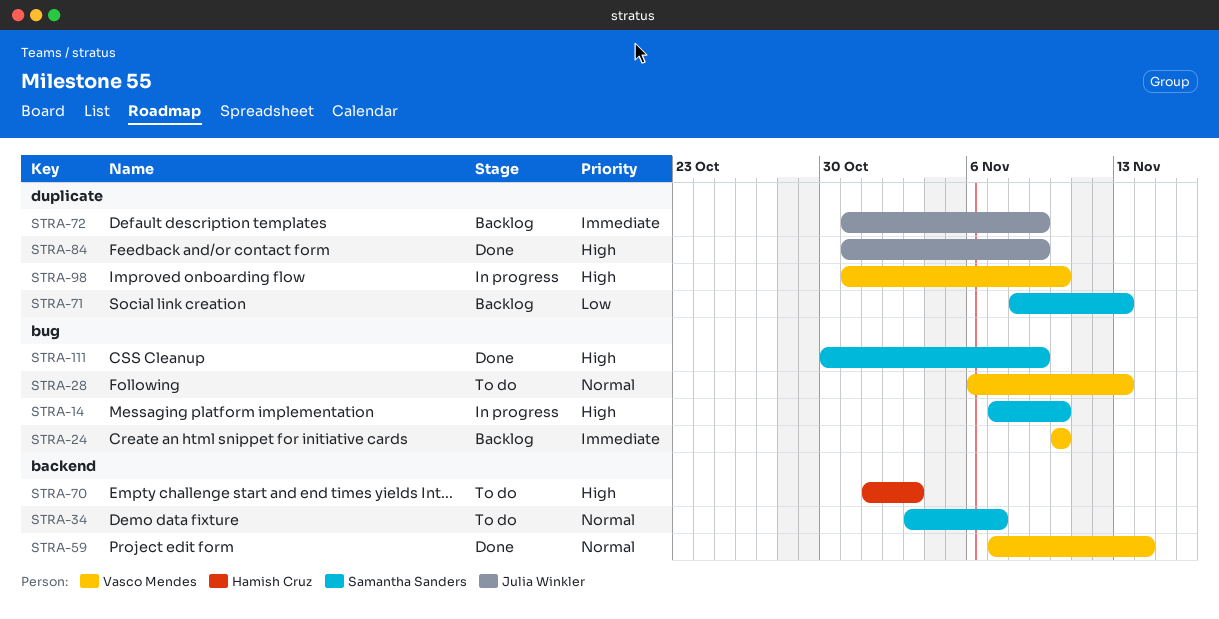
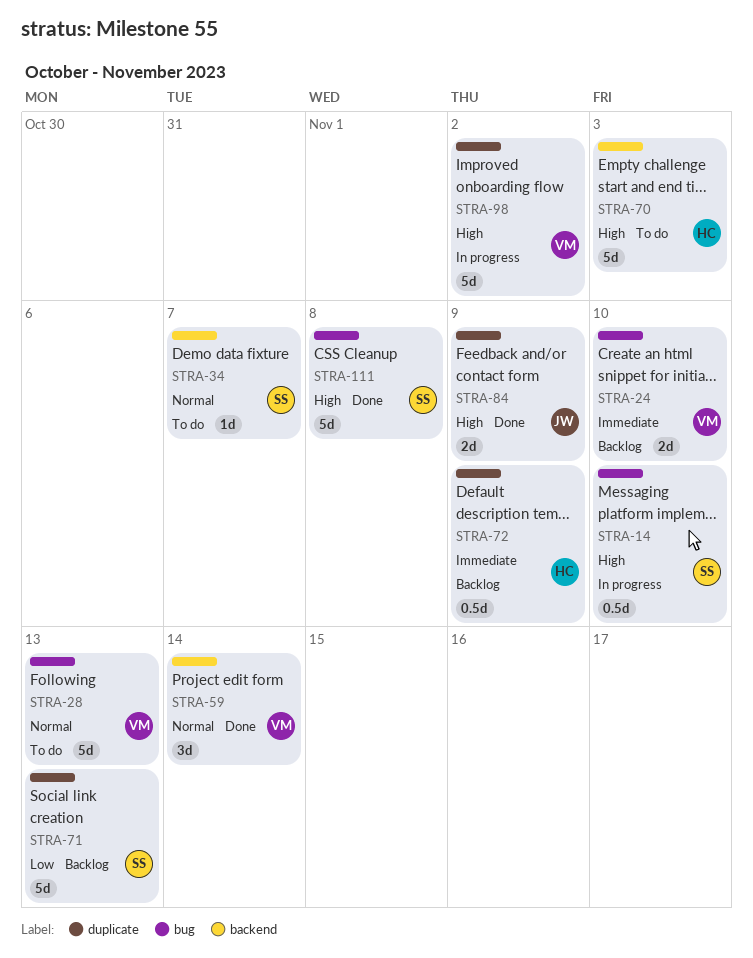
STRA-72, owner: Julia Winkler -> Hamish Cruz
STRA-98, due: Nov 10 -> Nov 2
STRA-111, due: Nov 9 -> Nov 8

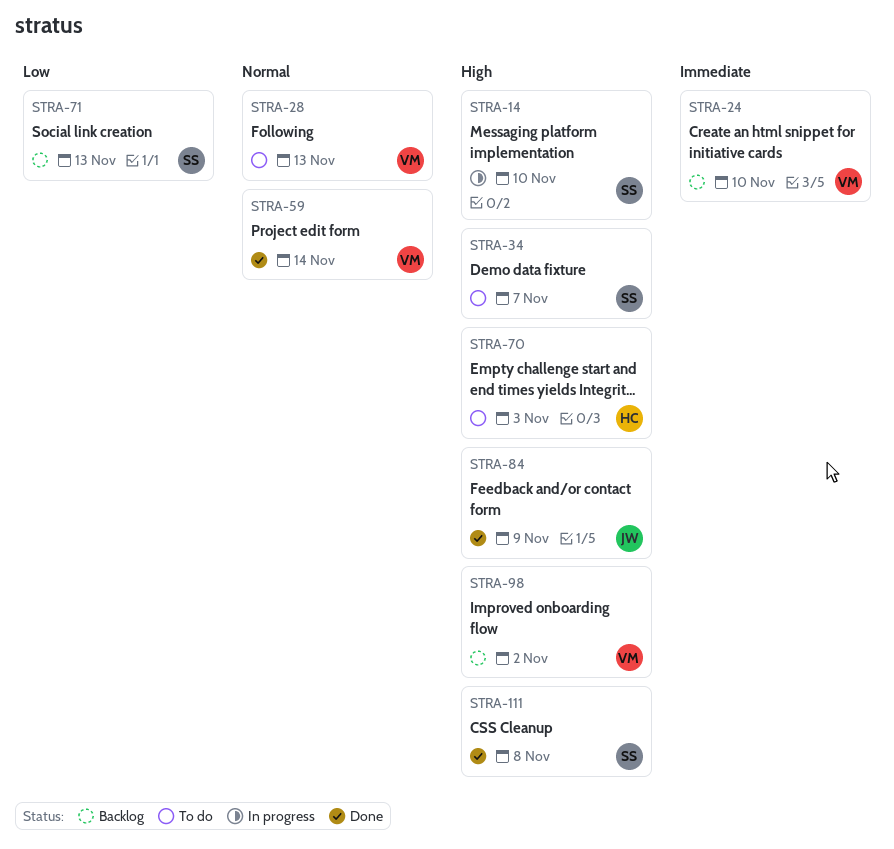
STRA-34, priority: Normal -> High
STRA-72: present -> none
STRA-98, status: In progress -> Backlog

